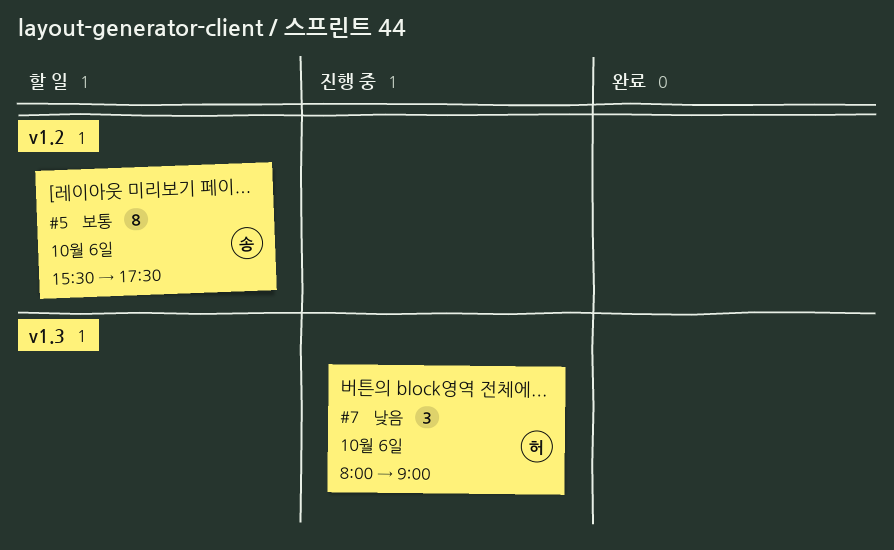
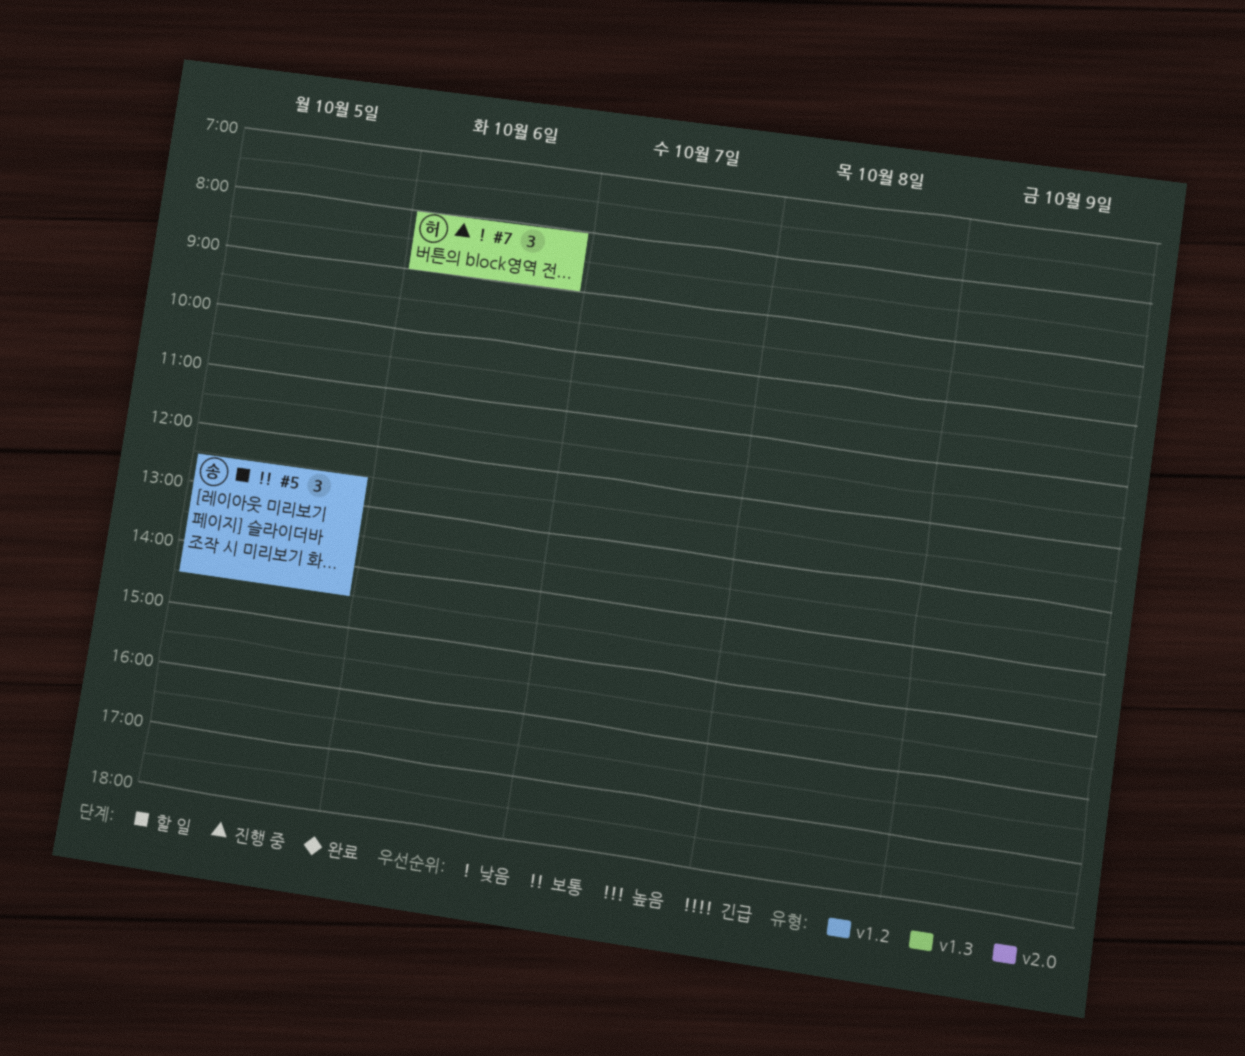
#5, estimate: 8 -> 3
#5, day: Oct 6 -> Oct 5
#5, begins: 15:30 -> 12:30
#5, ends: 17:30 -> 14:30

